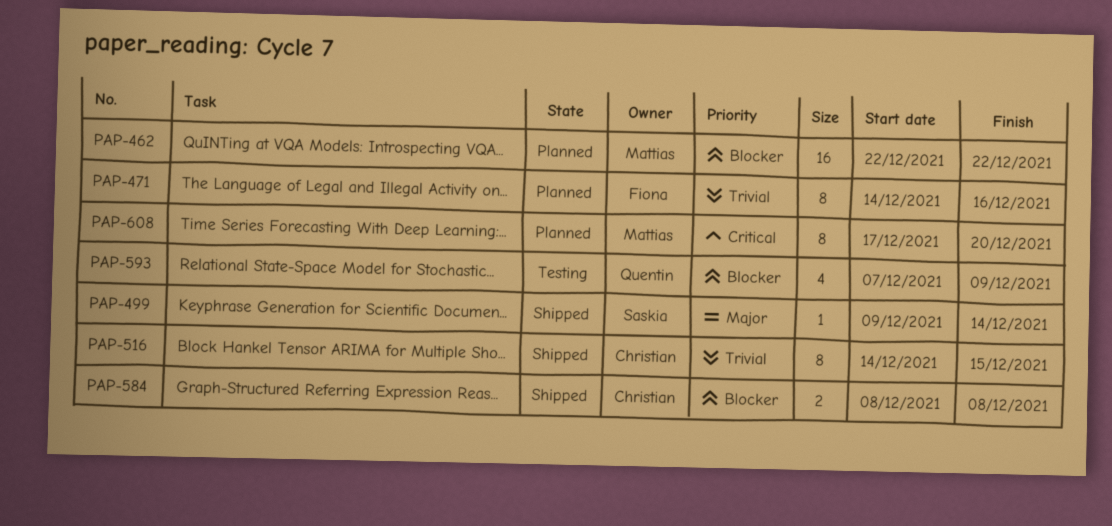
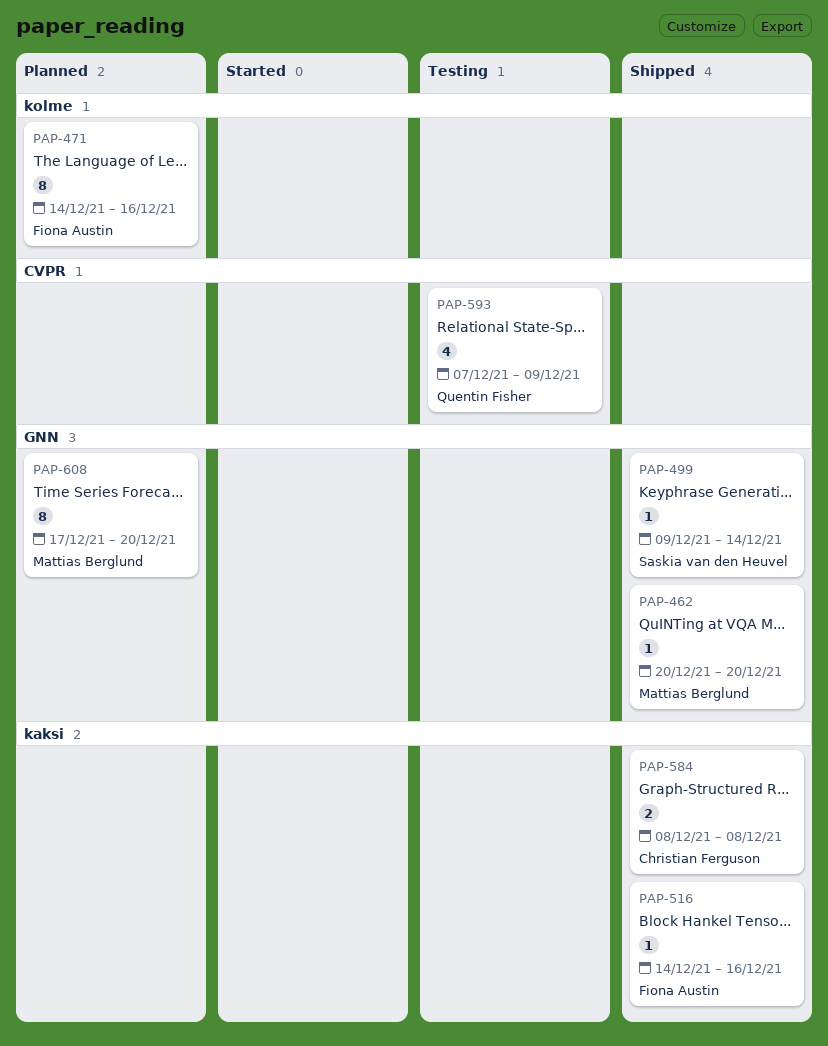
PAP-462, status: Planned -> Shipped
PAP-462, estimate: 16 -> 1
PAP-462, start: Dec 22 -> Dec 20
PAP-462, due: Dec 22 -> Dec 20
PAP-516, owner: Christian Ferguson -> Fiona Austin
PAP-516, estimate: 8 -> 1
PAP-516, due: Dec 15 -> Dec 16

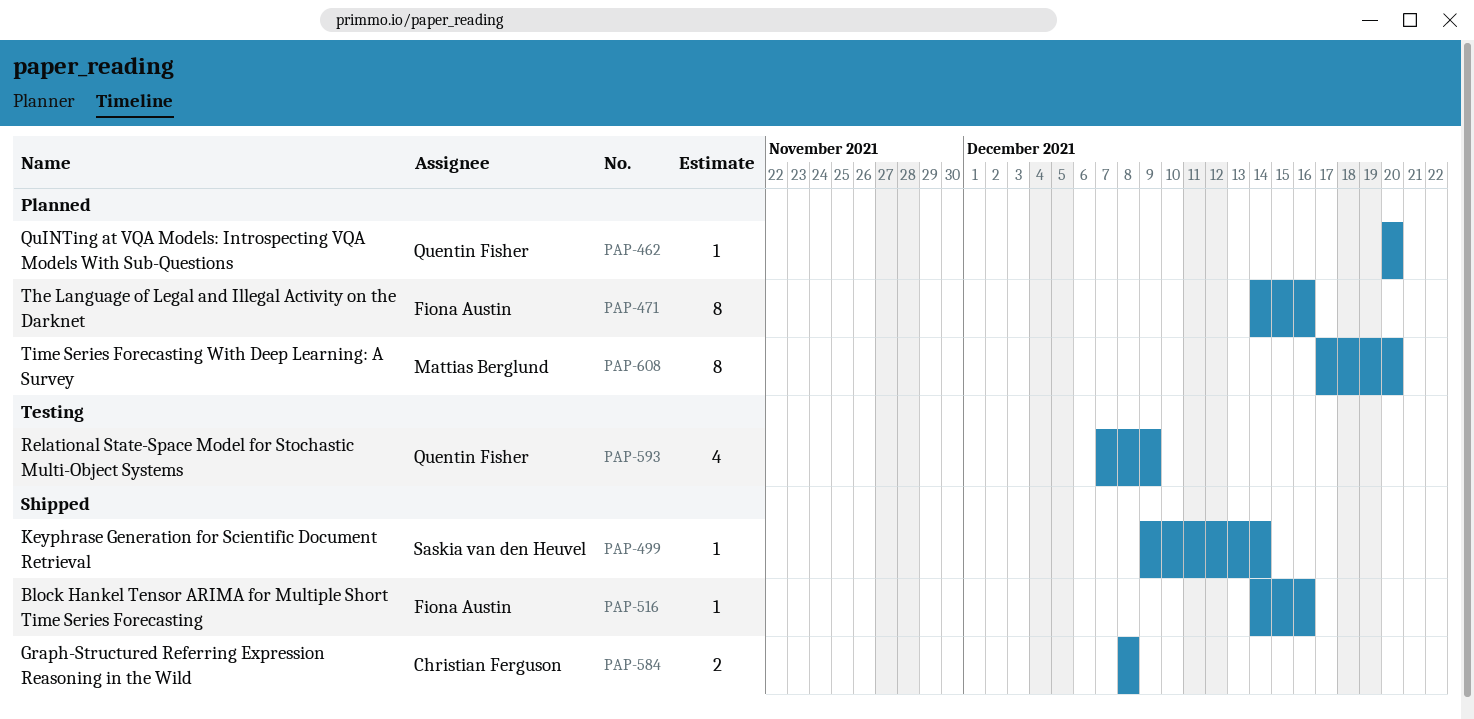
PAP-462, status: Shipped -> Planned
PAP-462, owner: Mattias Berglund -> Quentin Fisher

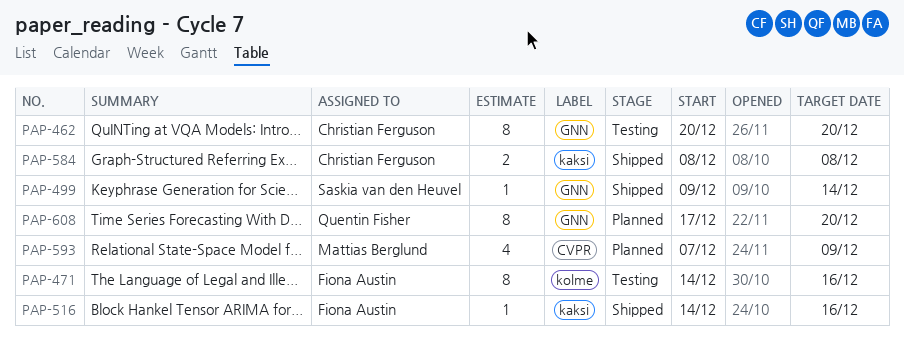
PAP-462, status: Planned -> Testing
PAP-462, owner: Quentin Fisher -> Christian Ferguson
PAP-462, estimate: 1 -> 8
PAP-471, status: Planned -> Testing
PAP-593, status: Testing -> Planned
PAP-593, owner: Quentin Fisher -> Mattias Berglund
PAP-608, owner: Mattias Berglund -> Quentin Fisher

